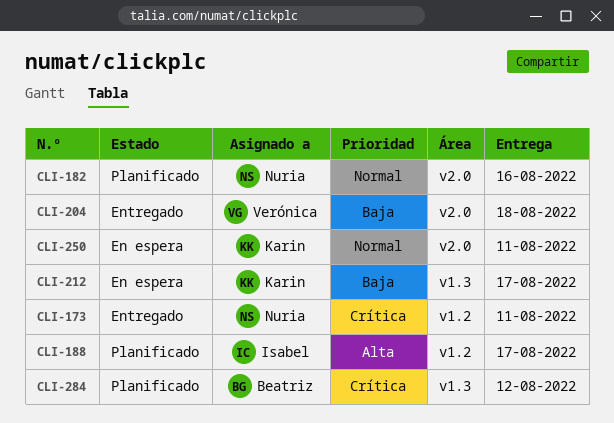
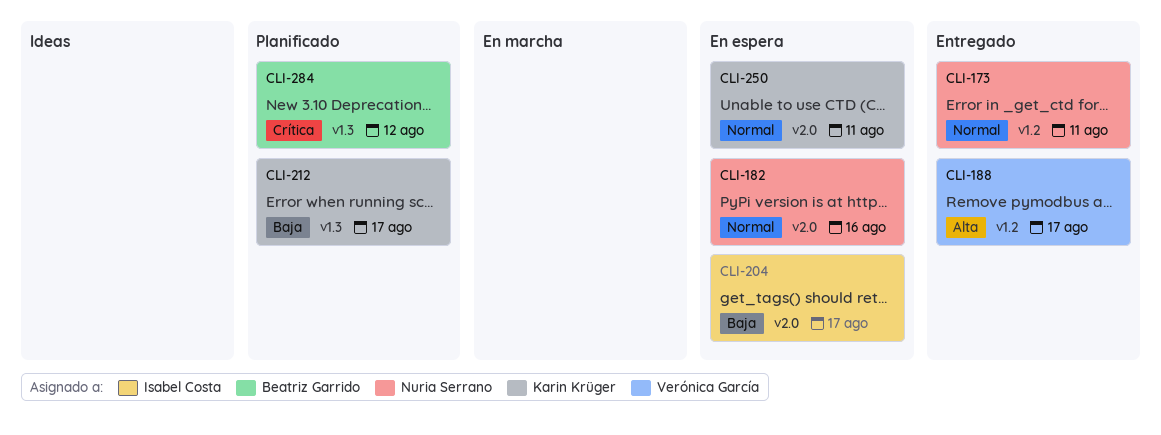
CLI-173, priority: Crítica -> Normal
CLI-182, status: Planificado -> En espera
CLI-188, status: Planificado -> Entregado
CLI-188, owner: Isabel Costa -> Verónica García
CLI-204, status: Entregado -> En espera
CLI-204, owner: Verónica García -> Isabel Costa
CLI-204, due: Aug 18 -> Aug 17
CLI-212, status: En espera -> Planificado

